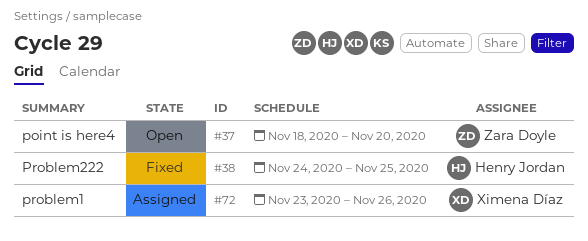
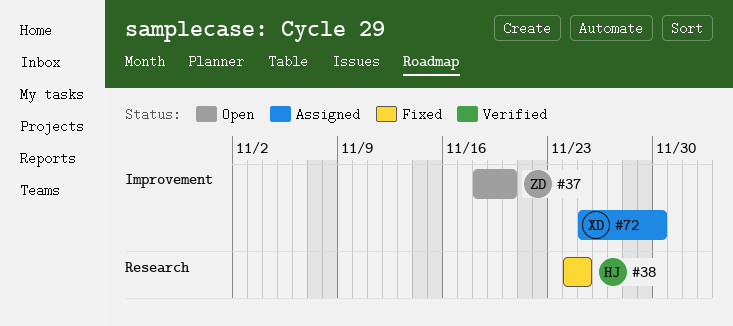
#72, start: Nov 23 -> Nov 25
#72, due: Nov 26 -> Nov 30

